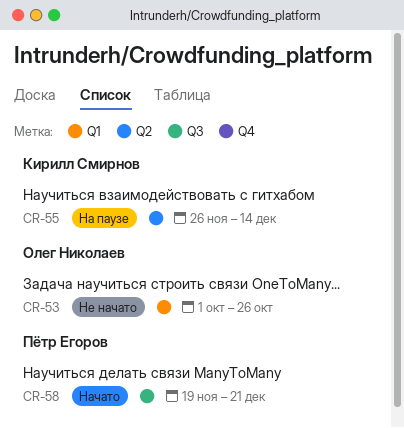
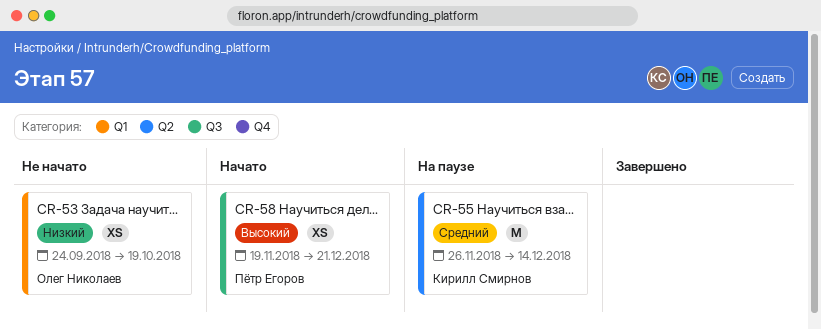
CR-53, start: Oct 1 -> Sep 24
CR-53, due: Oct 26 -> Oct 19

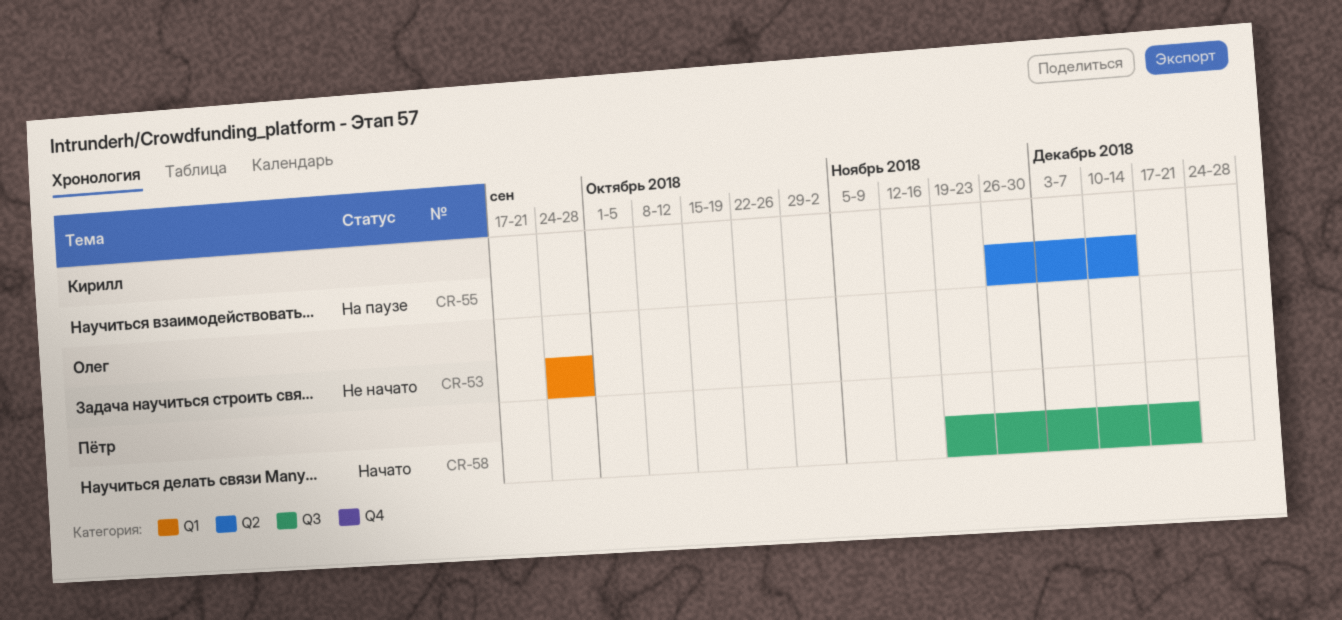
CR-53, due: Oct 19 -> Sep 28

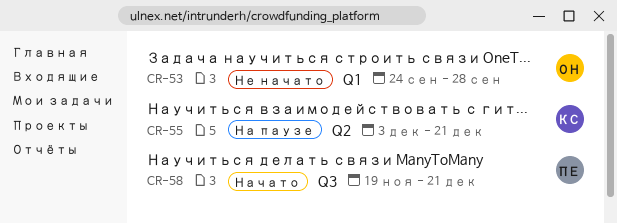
CR-55, start: Nov 26 -> Dec 3
CR-55, due: Dec 14 -> Dec 21

